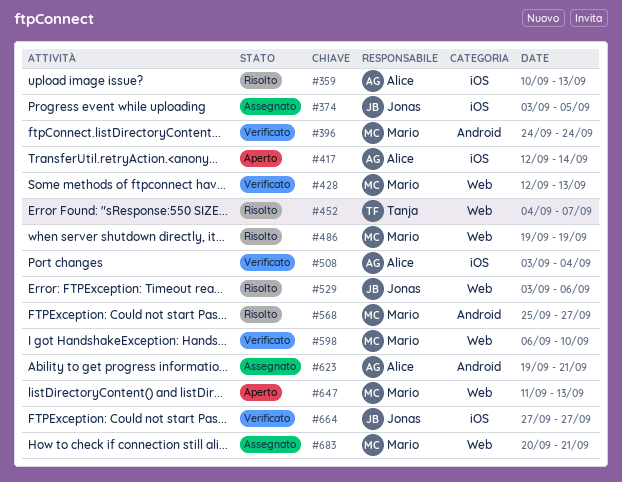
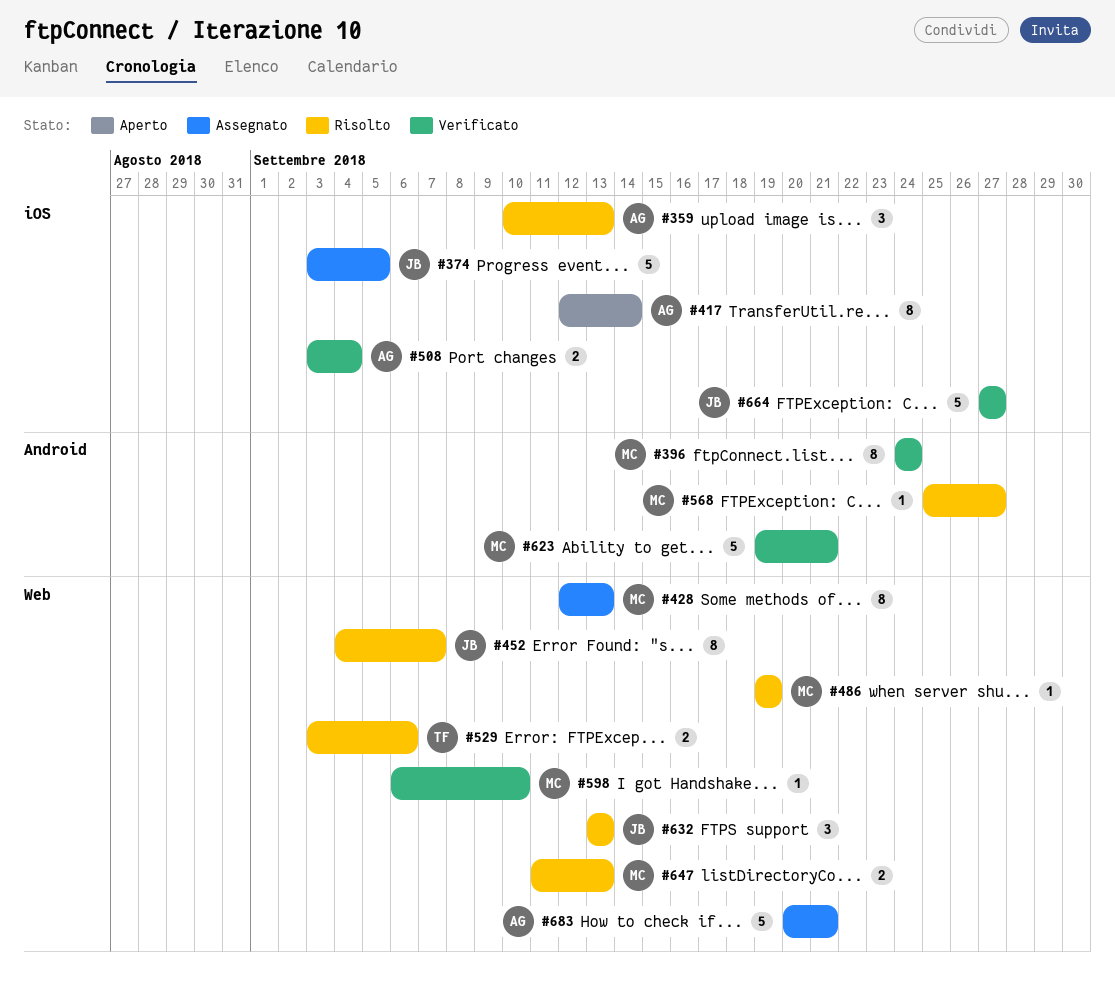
#428, status: Verificato -> Assegnato
#452, owner: Tanja -> Jonas
#529, owner: Jonas -> Tanja
#623, status: Assegnato -> Verificato
#623, owner: Alice -> Mario
#632: none -> present
#647, status: Aperto -> Risolto
#683, owner: Mario -> Alice

